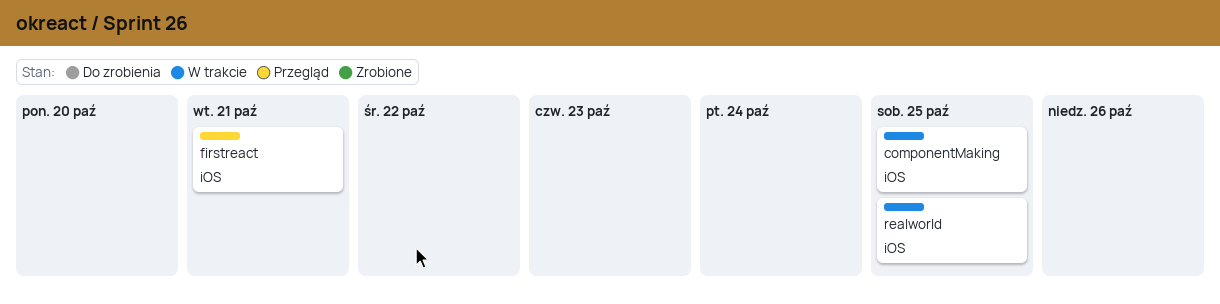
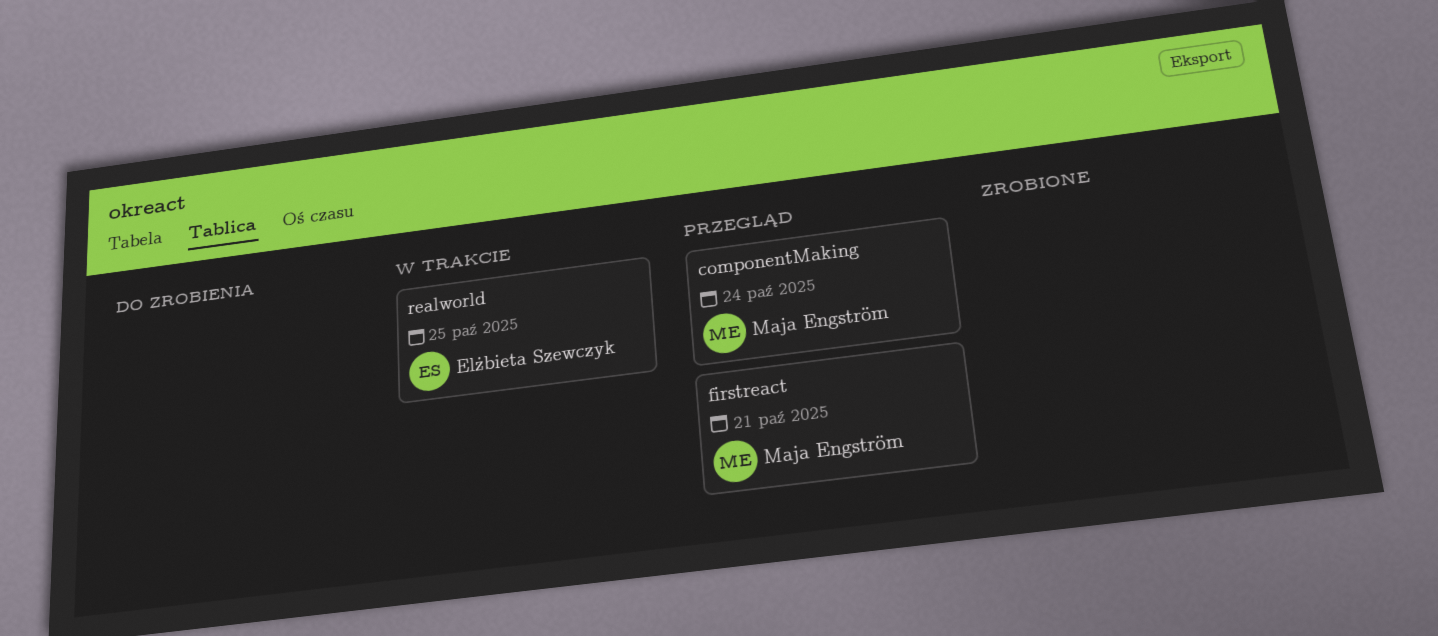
componentMaking, status: W trakcie -> Przegląd
componentMaking, due: Oct 25 -> Oct 24

